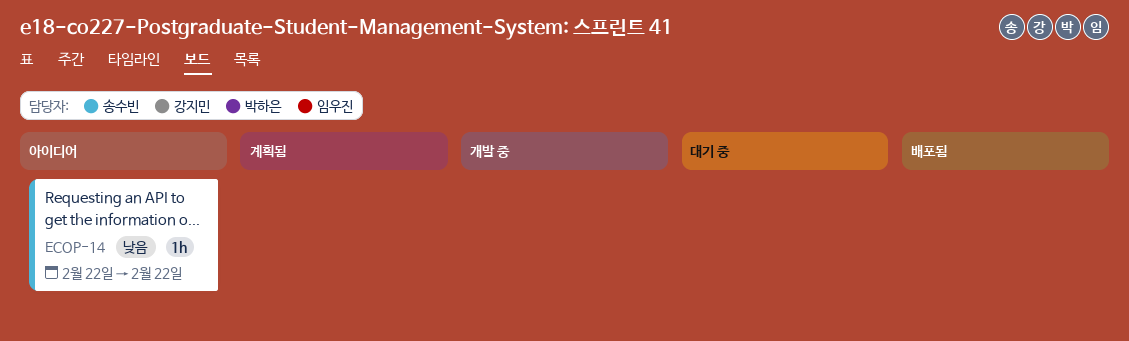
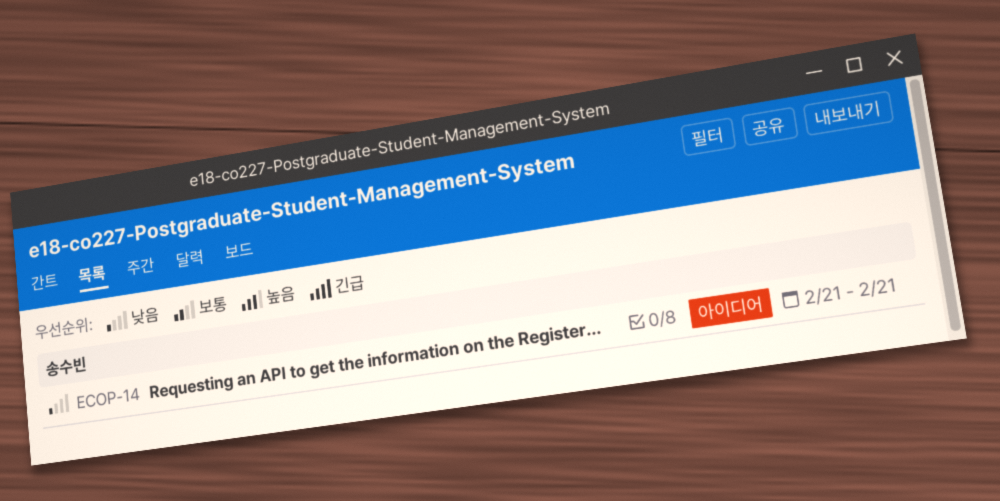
ECOP-14, start: Feb 22 -> Feb 21
ECOP-14, due: Feb 22 -> Feb 21

